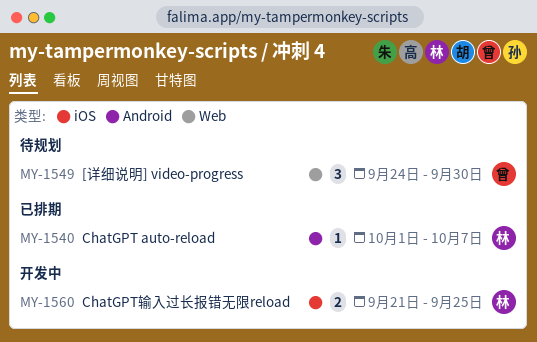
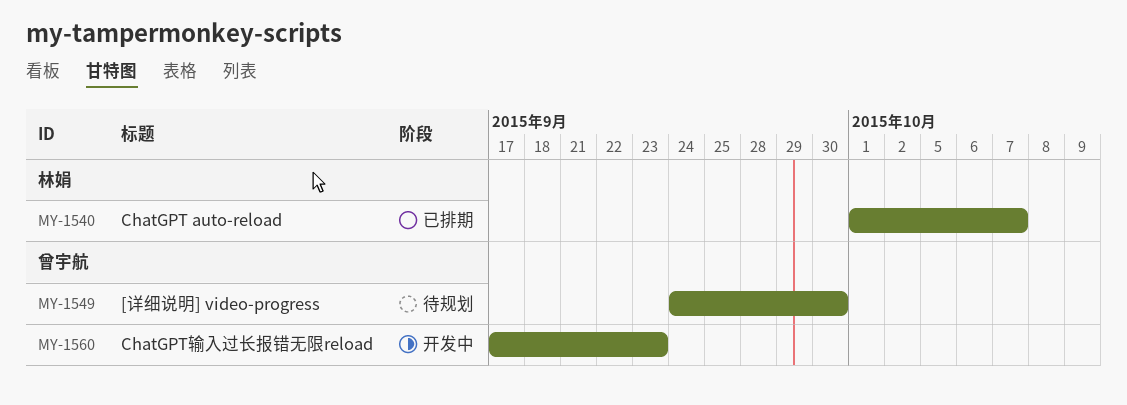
MY-1560, owner: 林娟 -> 曾宇航
MY-1560, start: Sep 21 -> Sep 17
MY-1560, due: Sep 25 -> Sep 23

